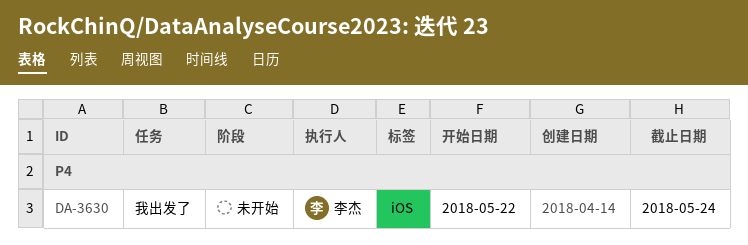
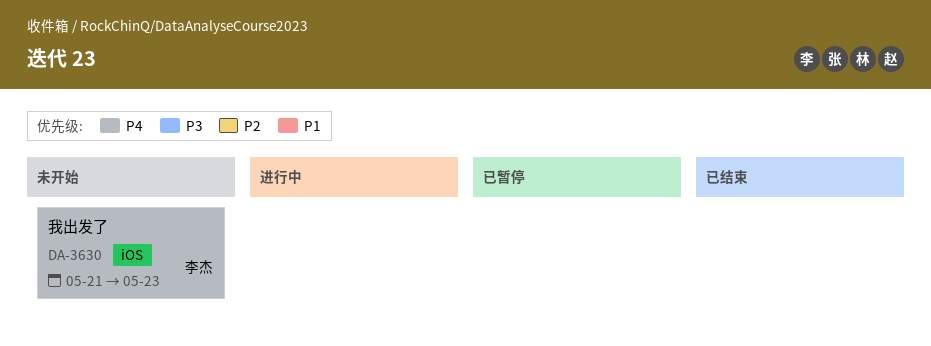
DA-3630, start: May 22 -> May 21
DA-3630, due: May 24 -> May 23

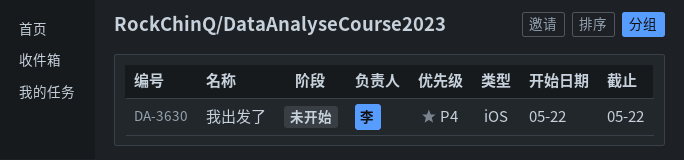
DA-3630, start: May 21 -> May 22
DA-3630, due: May 23 -> May 22

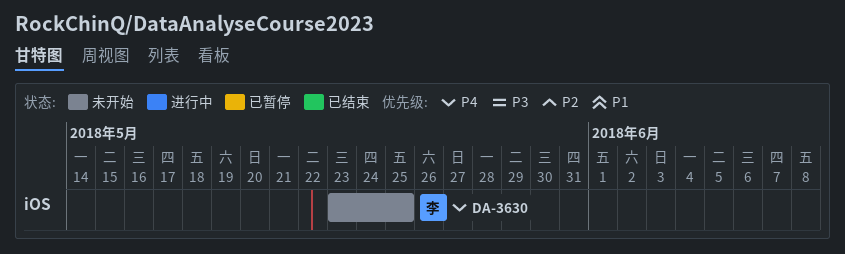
DA-3630, start: May 22 -> May 23
DA-3630, due: May 22 -> May 25

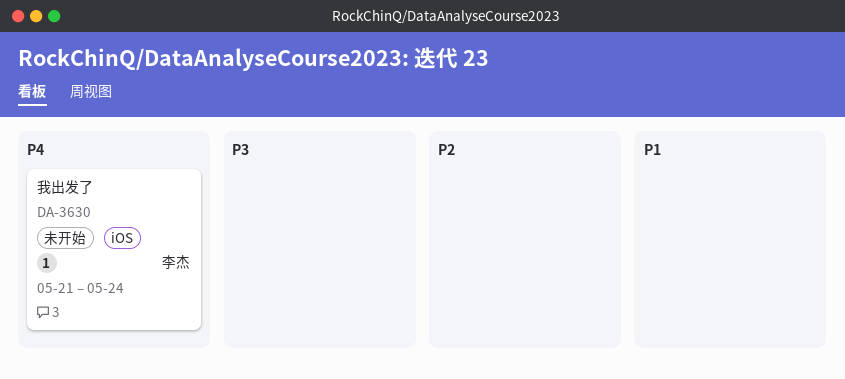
DA-3630, start: May 23 -> May 21
DA-3630, due: May 25 -> May 24

